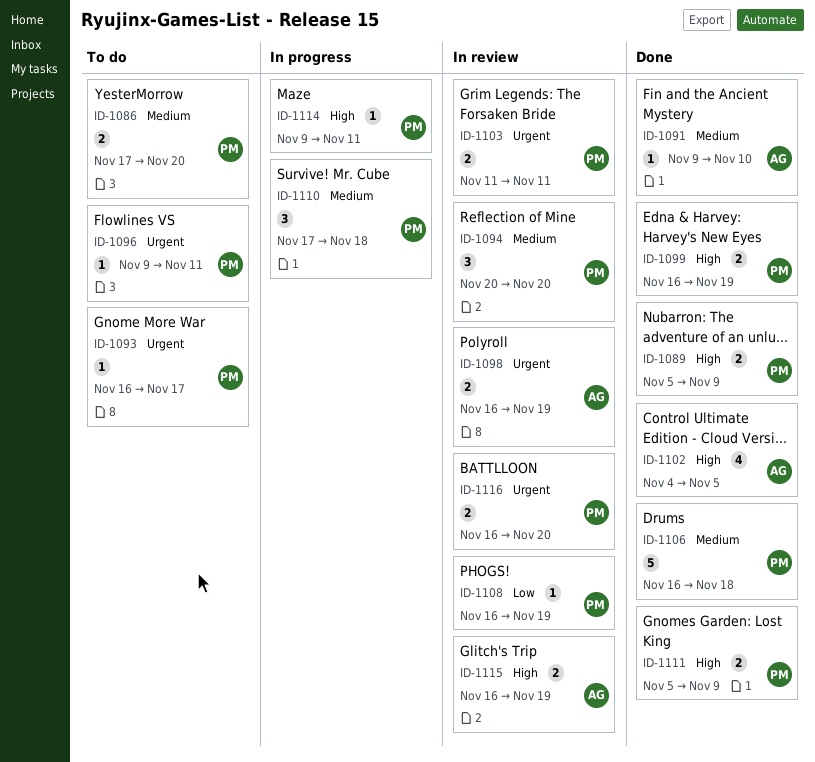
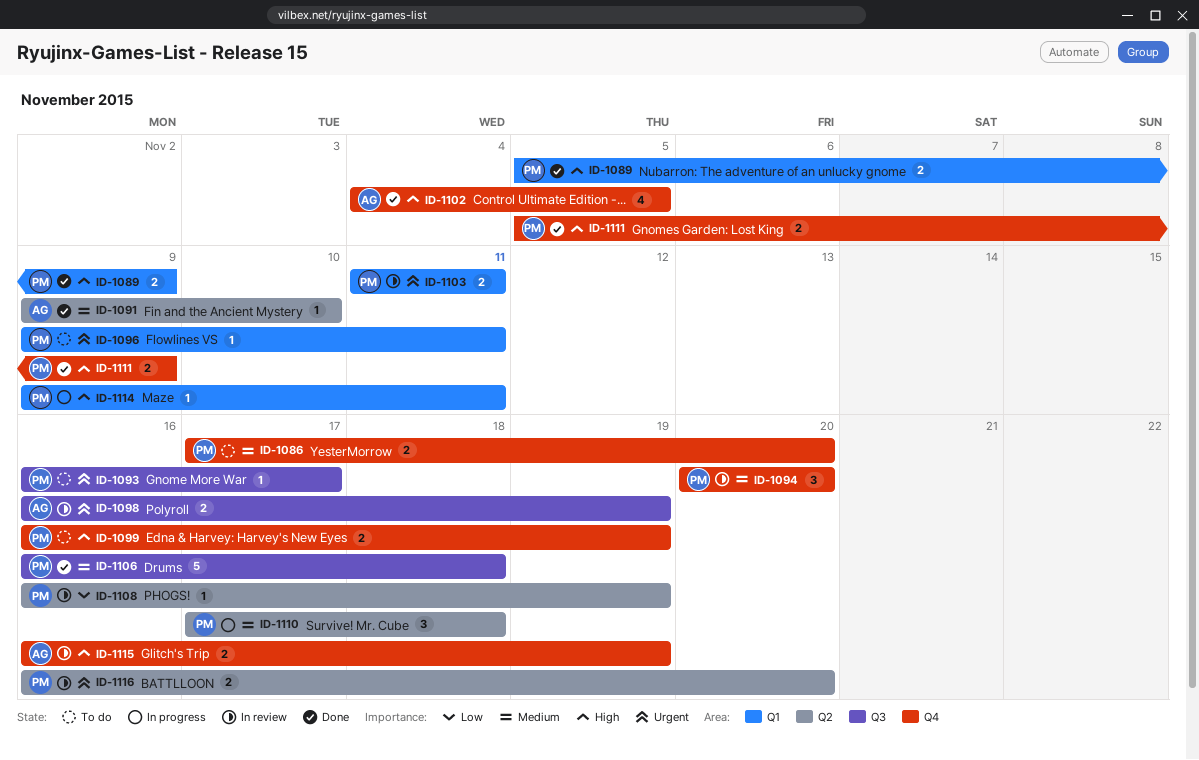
ID-1099, status: Done -> To do

